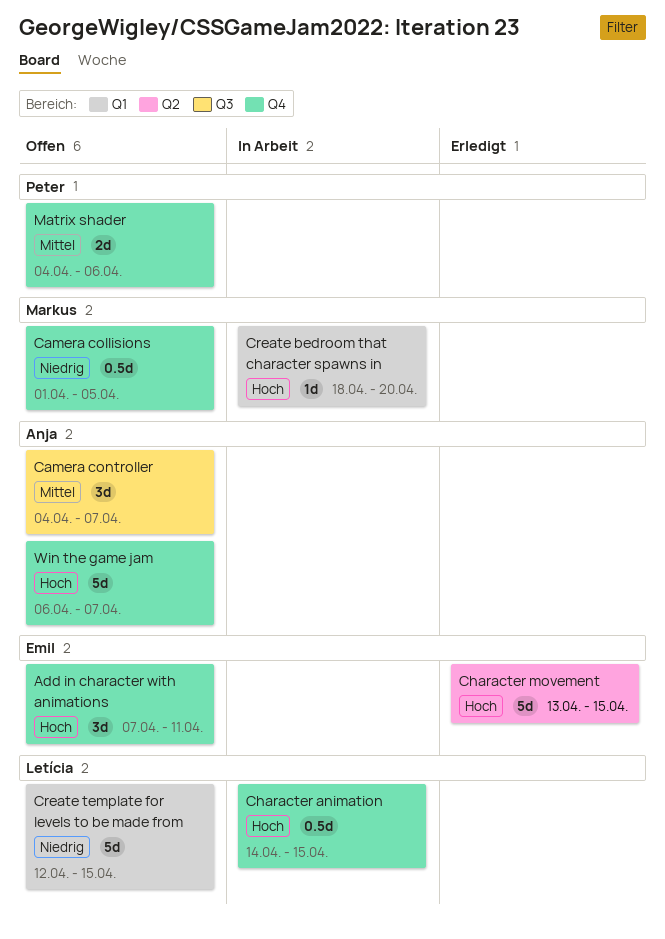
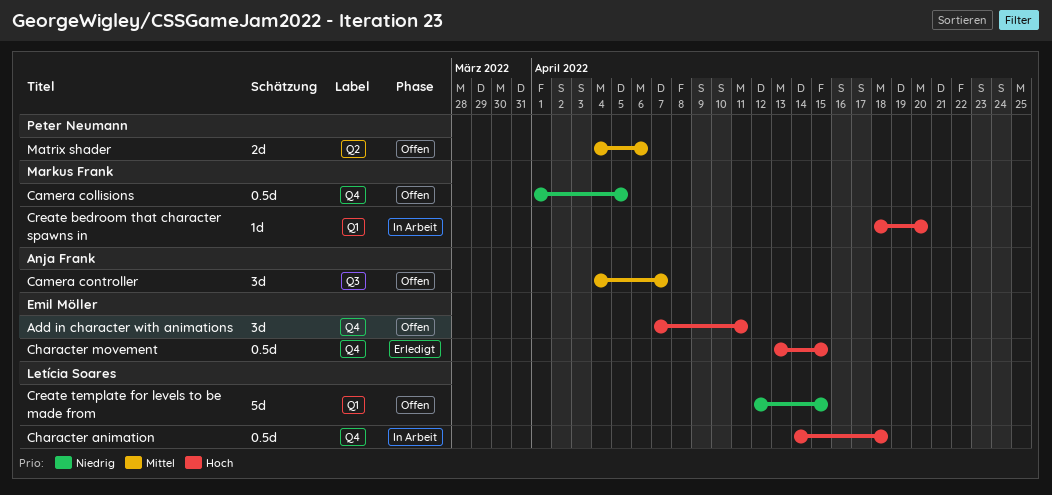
Character animation, due: Apr 15 -> Apr 18
Character movement, label: Q2 -> Q4
Character movement, estimate: 5d -> 0.5d
Matrix shader, label: Q4 -> Q2
Win the game jam: present -> none

